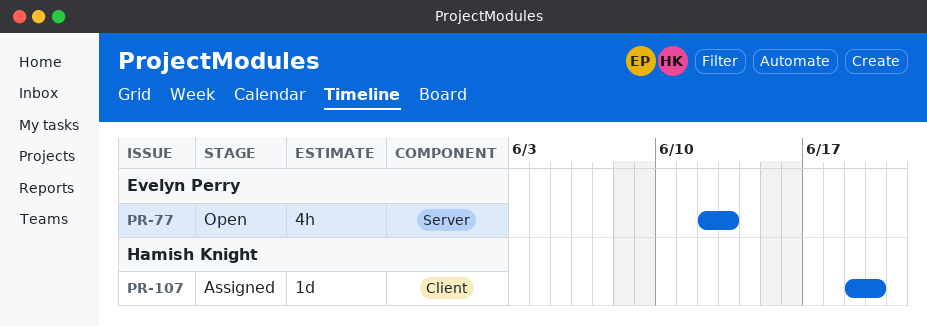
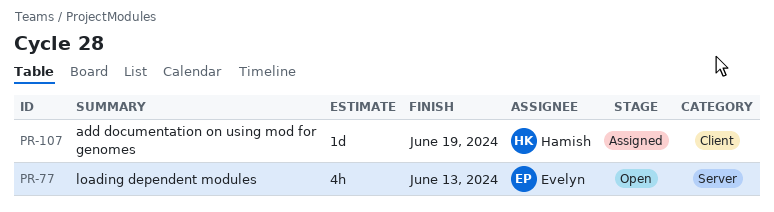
PR-107, due: Jun 20 -> Jun 19

